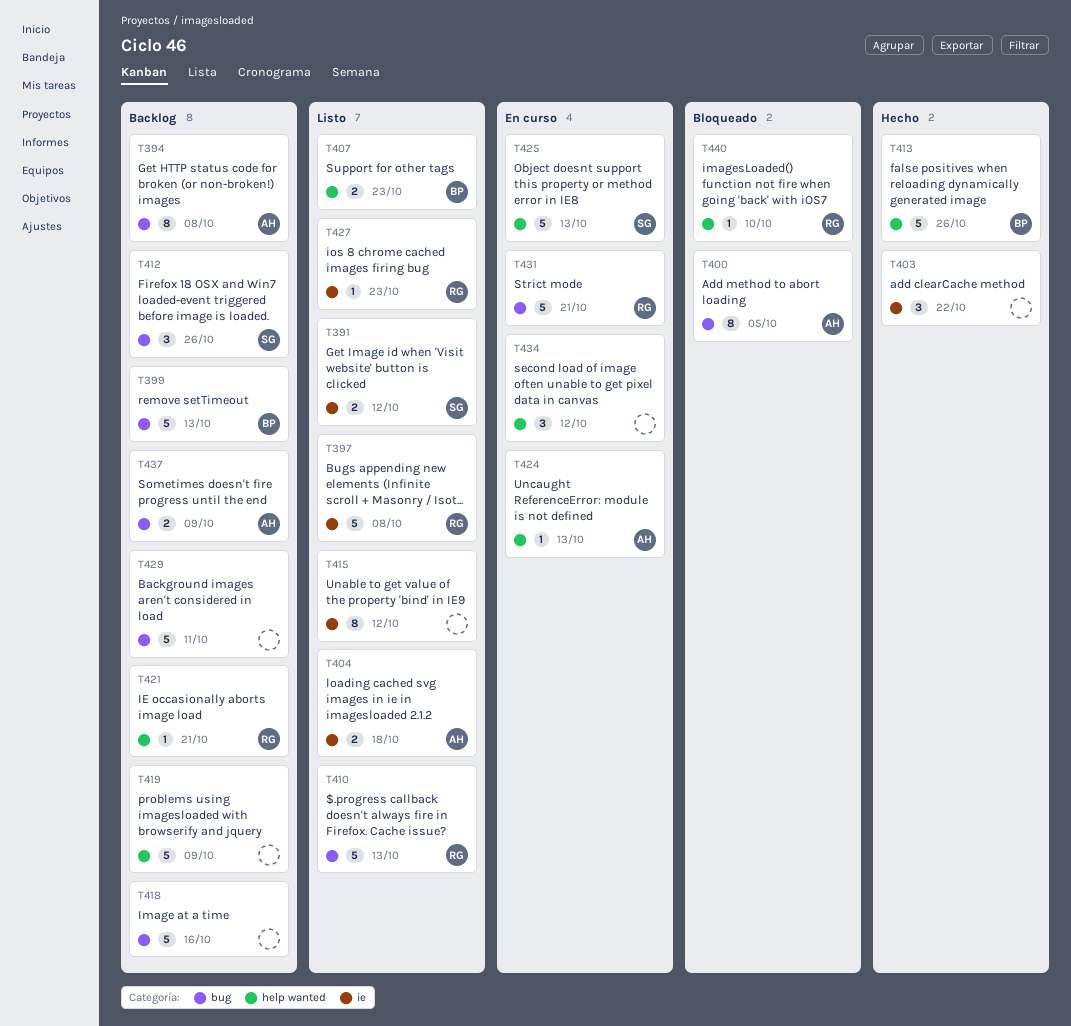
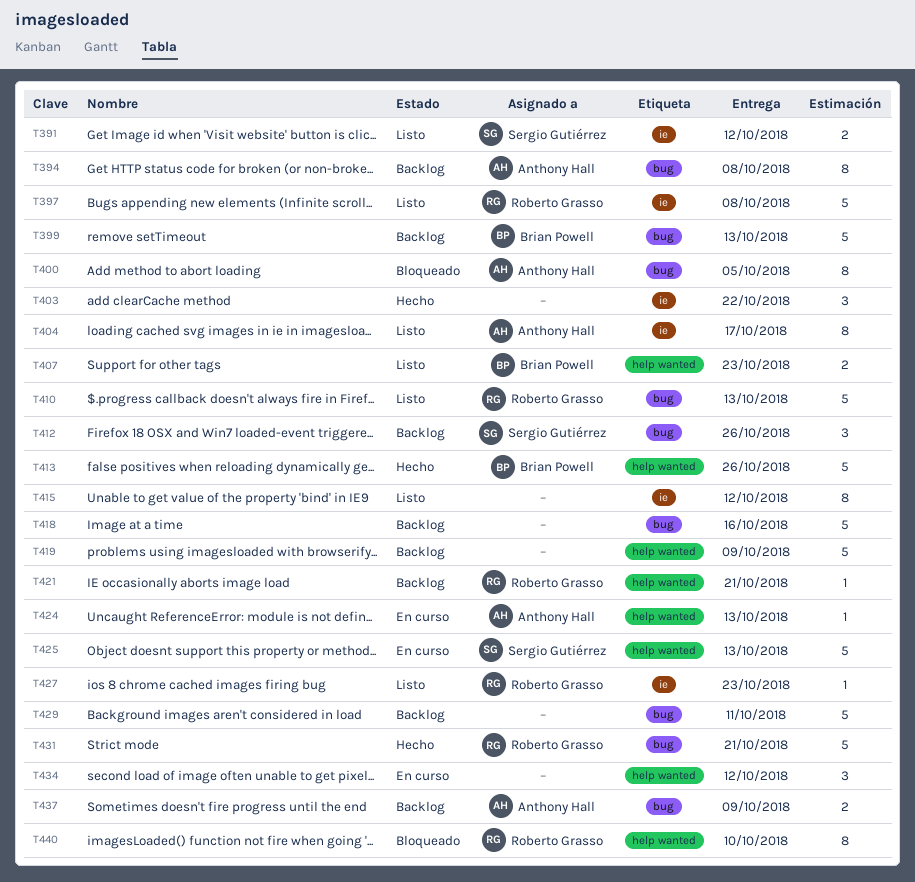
T404, estimate: 2 -> 8
T404, due: Oct 18 -> Oct 17
T431, status: En curso -> Hecho
T440, estimate: 1 -> 8

